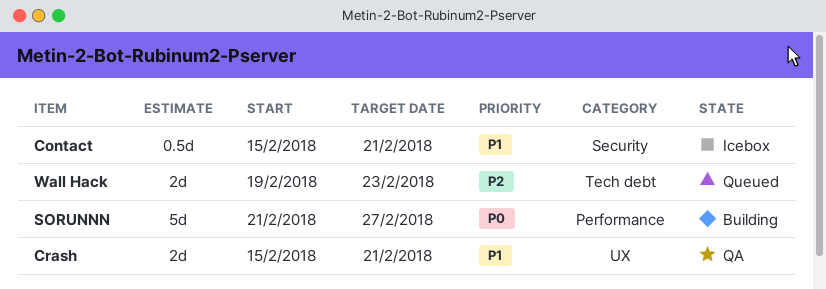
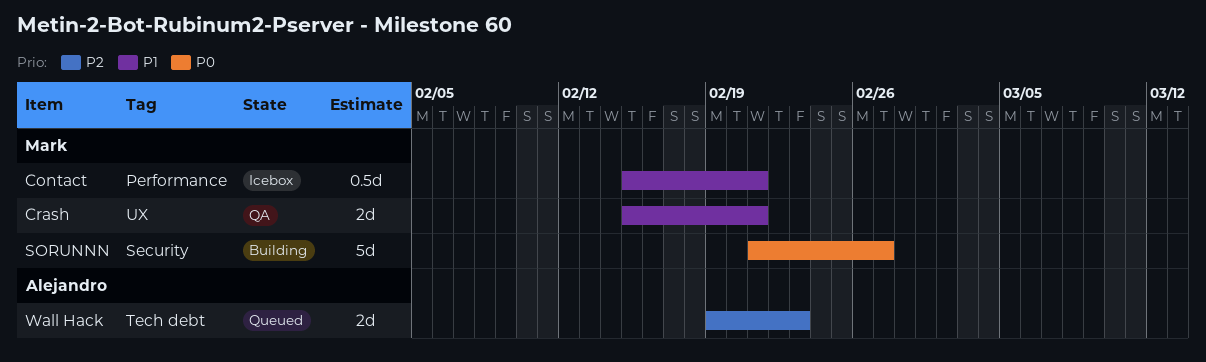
Contact, label: Security -> Performance
SORUNNN, label: Performance -> Security

